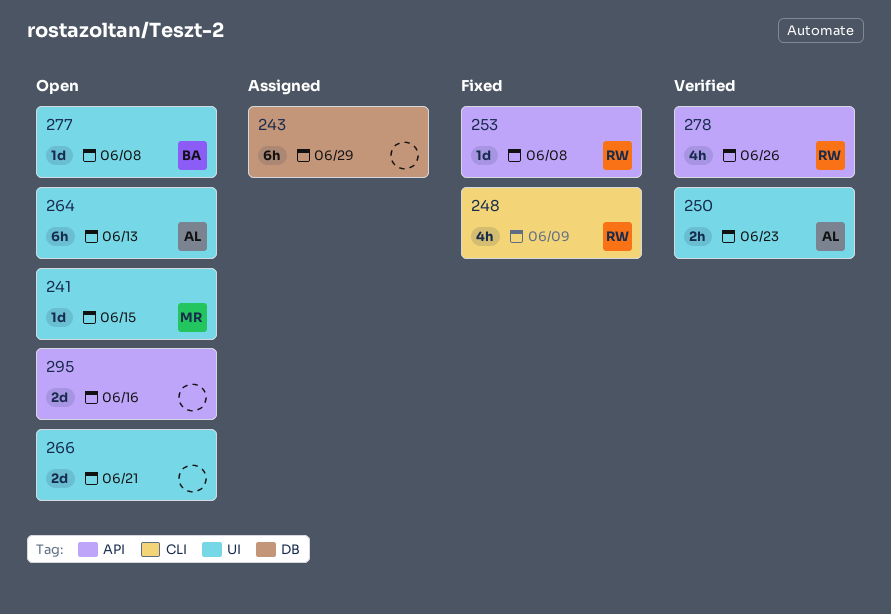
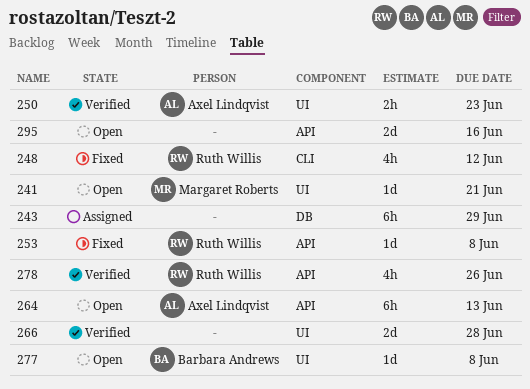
241, due: Jun 15 -> Jun 21
248, due: Jun 9 -> Jun 12
264, label: UI -> API
266, status: Open -> Verified
266, due: Jun 21 -> Jun 28

